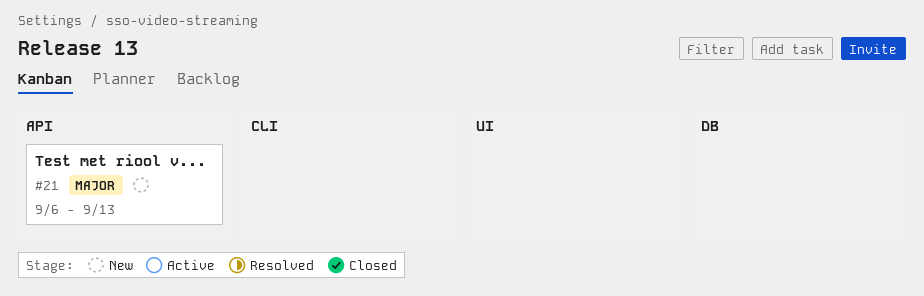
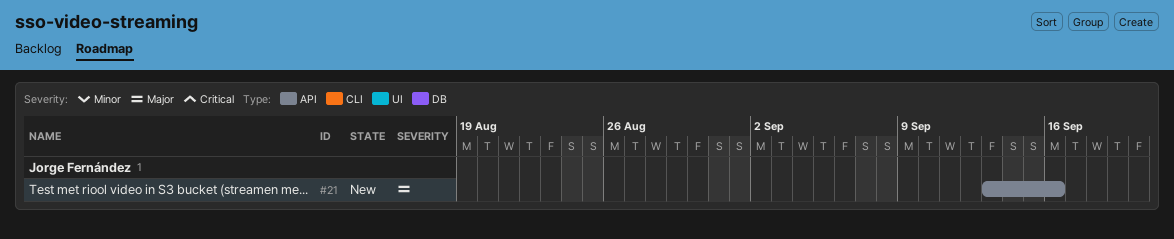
#21, start: Sep 6 -> Sep 13
#21, due: Sep 13 -> Sep 16

